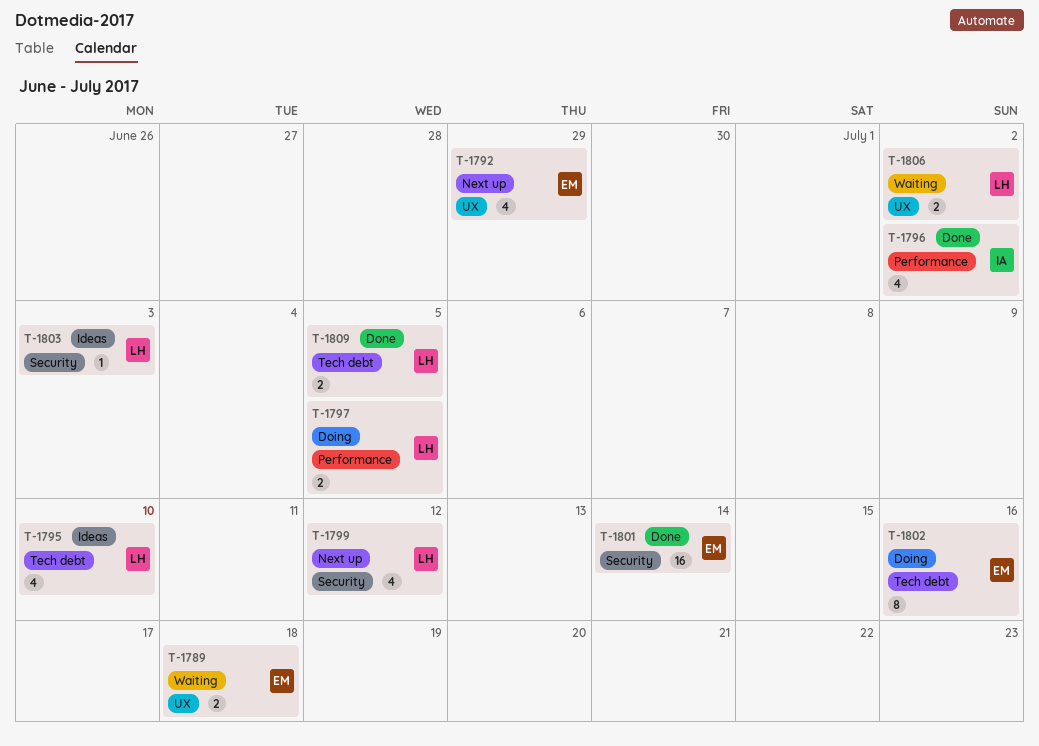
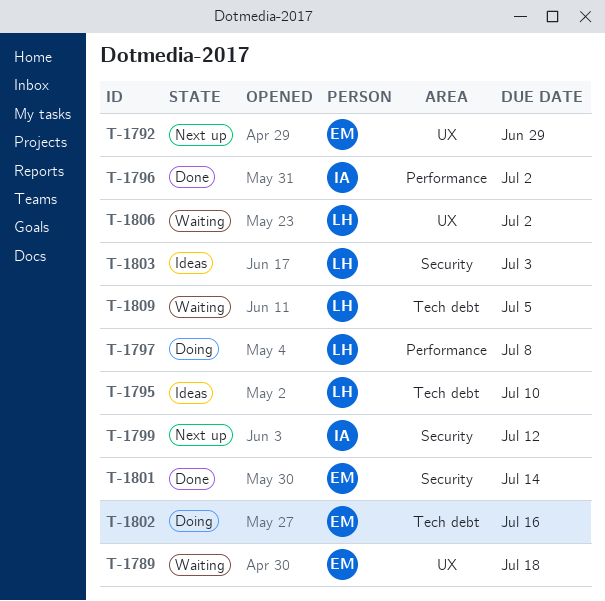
T-1797, due: Jul 5 -> Jul 8
T-1799, owner: LH -> IA
T-1809, status: Done -> Waiting

